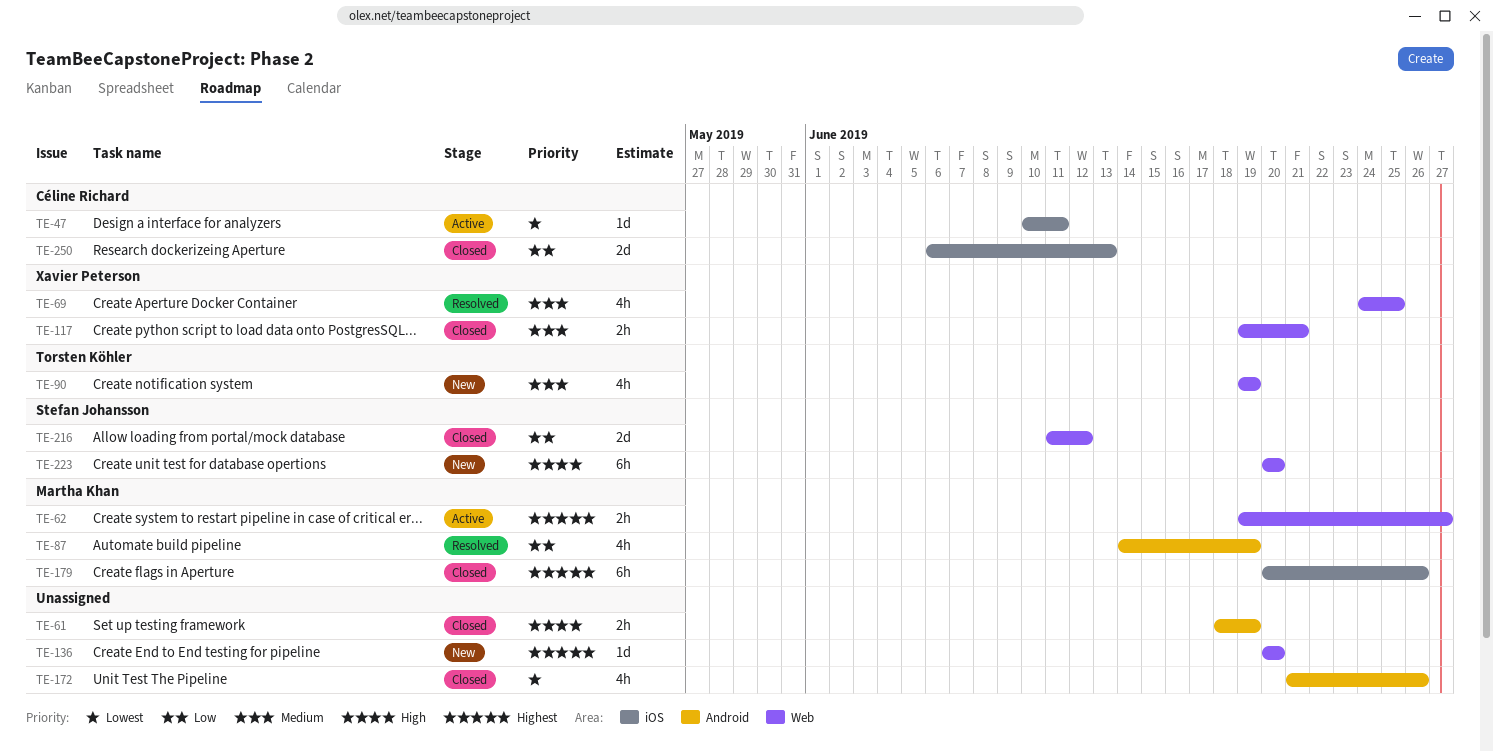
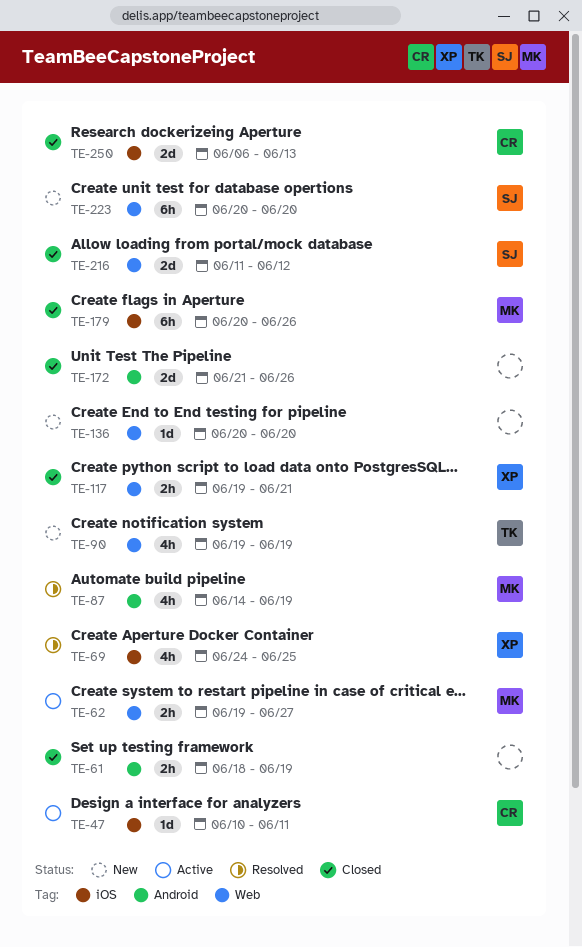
TE-69, label: Web -> iOS
TE-172, estimate: 4h -> 2d

